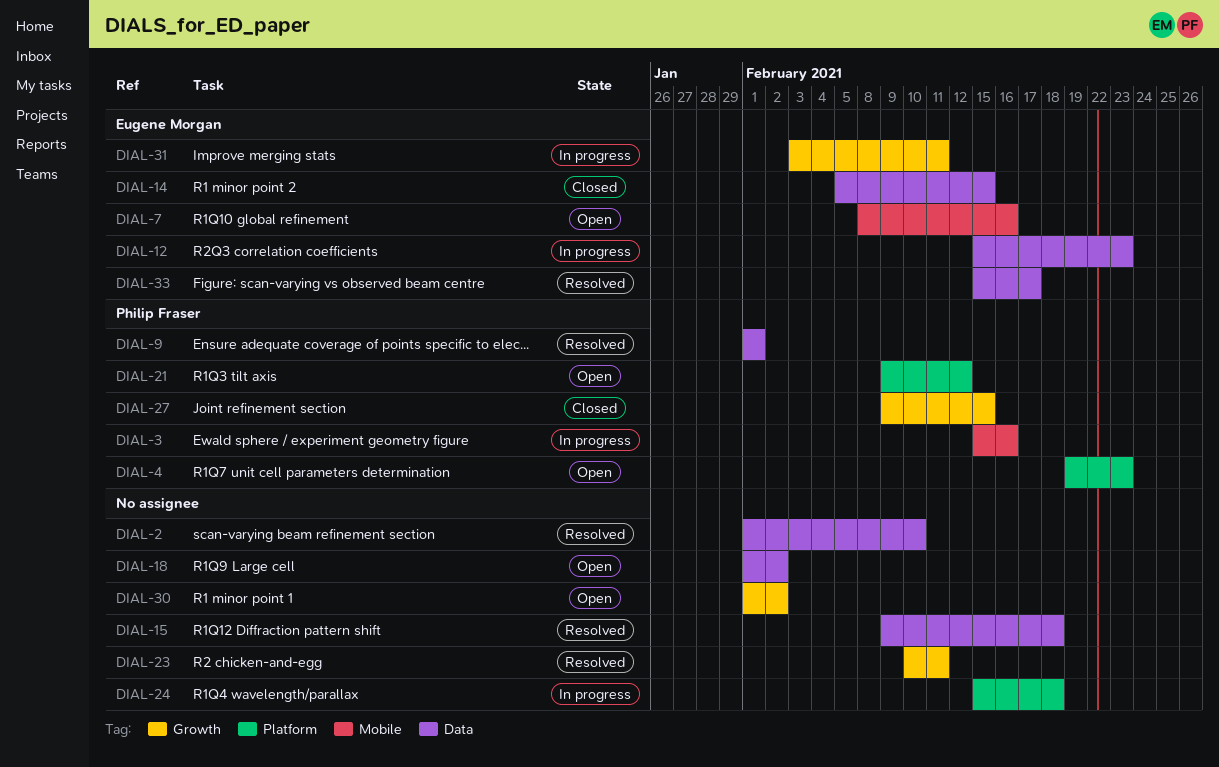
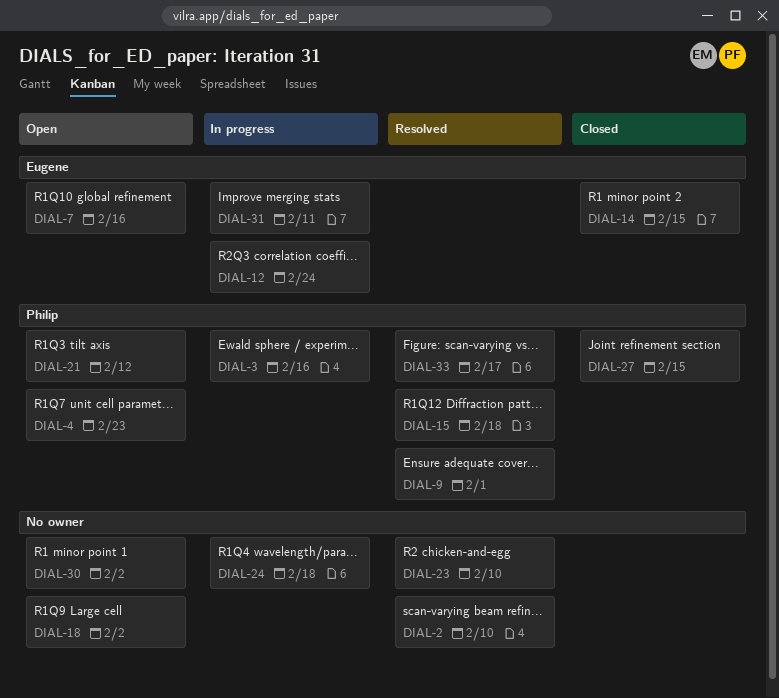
DIAL-12, due: Feb 23 -> Feb 24
DIAL-15, owner: none -> Philip Fraser
DIAL-23, due: Feb 11 -> Feb 10
DIAL-33, owner: Eugene Morgan -> Philip Fraser

